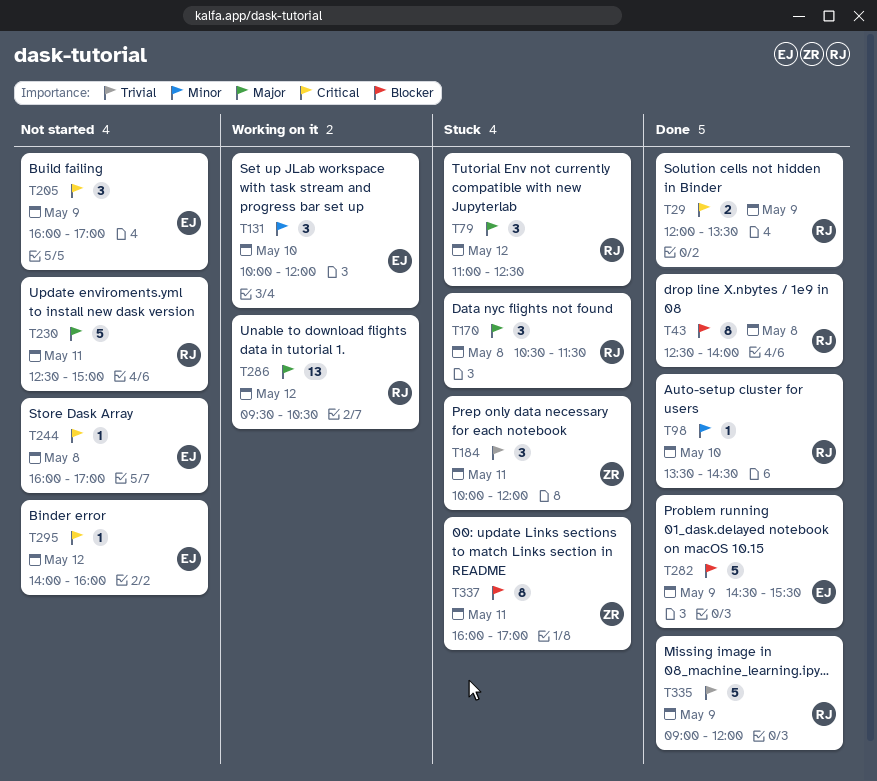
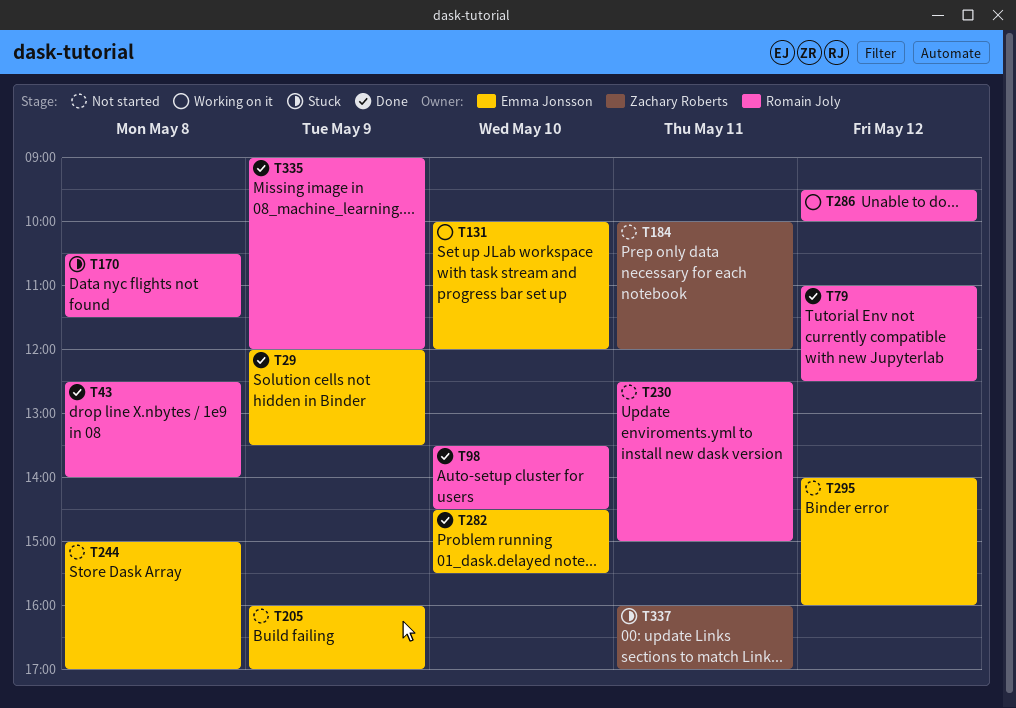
T29, owner: Romain Joly -> Emma Jonsson
T79, status: Stuck -> Done
T184, status: Stuck -> Not started
T244, begins: 16:00 -> 15:00
T282, day: May 9 -> May 10
T286, ends: 10:30 -> 10:00

